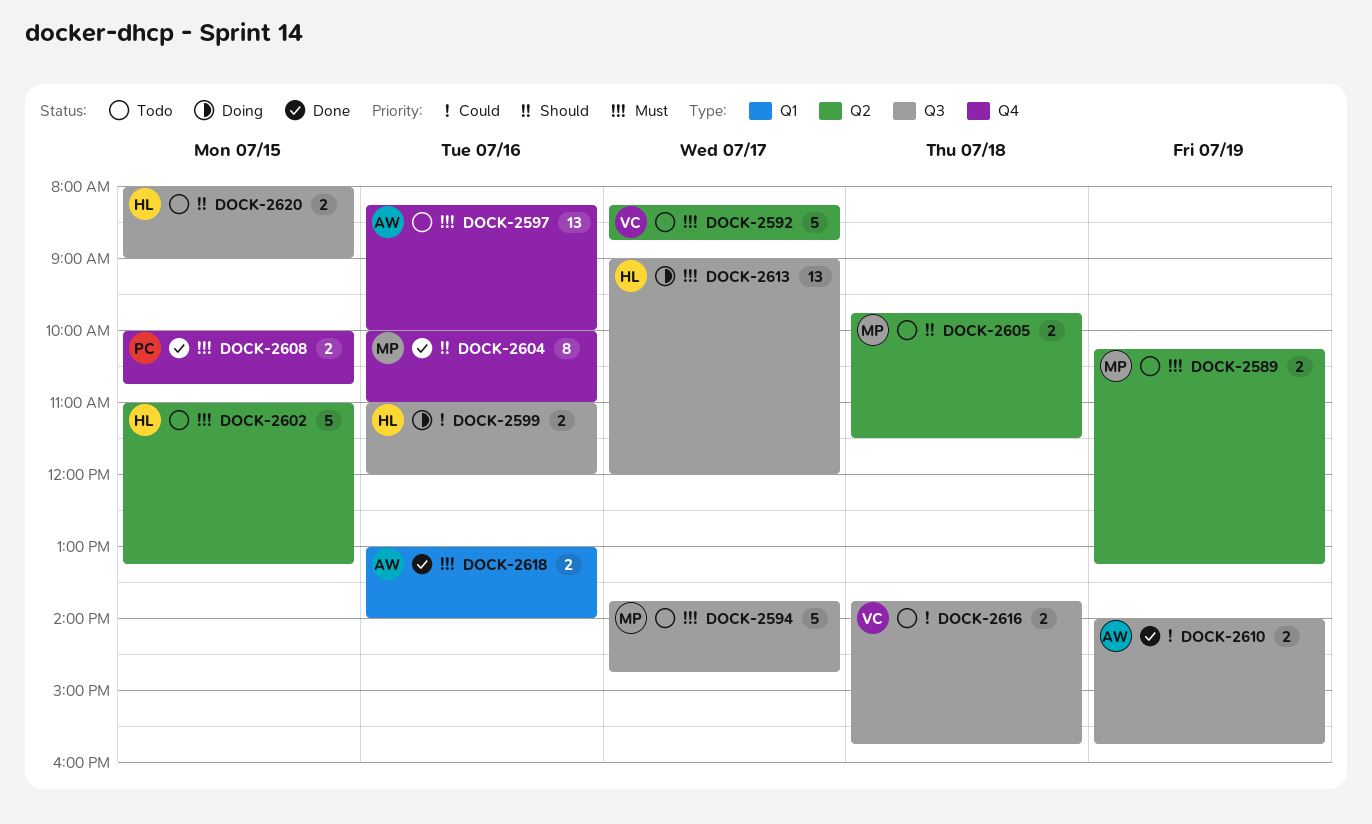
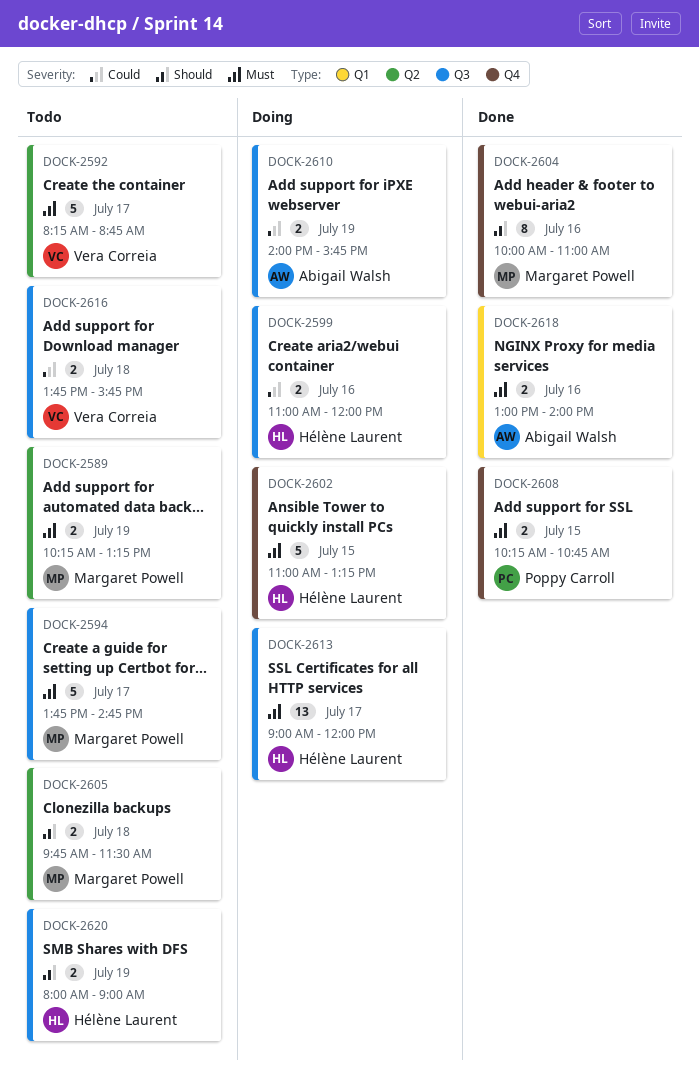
DOCK-2597: present -> none
DOCK-2602, status: Todo -> Doing
DOCK-2602, label: Q2 -> Q4
DOCK-2608, begins: 10:00 -> 10:15
DOCK-2610, status: Done -> Doing
DOCK-2620, day: Jul 15 -> Jul 19

